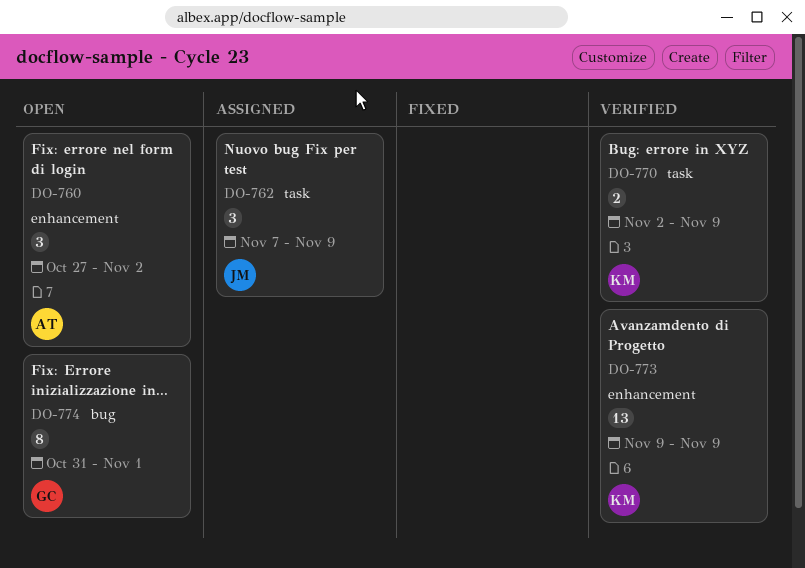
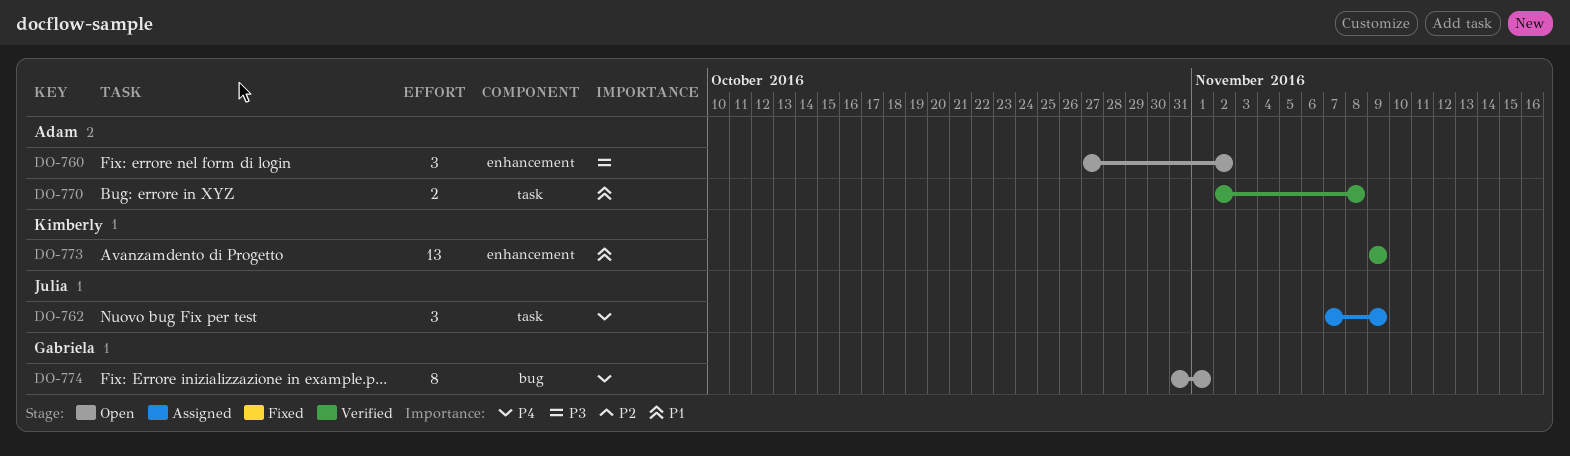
DO-770, owner: Kimberly -> Adam
DO-770, due: Nov 9 -> Nov 8

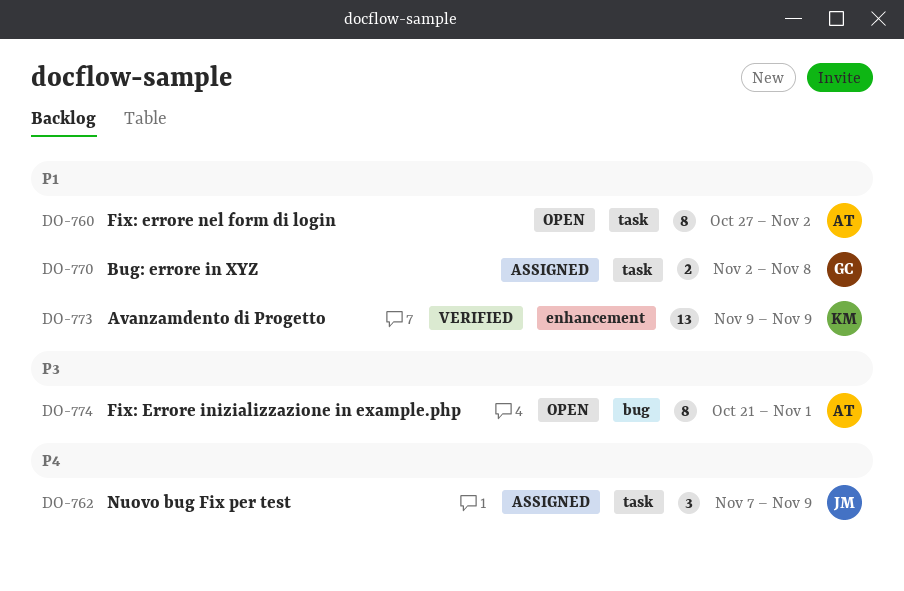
DO-760, priority: P3 -> P1
DO-760, label: enhancement -> task
DO-760, estimate: 3 -> 8
DO-770, status: Verified -> Assigned
DO-770, owner: Adam -> Gabriela
DO-774, owner: Gabriela -> Adam
DO-774, priority: P4 -> P3
DO-774, start: Oct 31 -> Oct 21

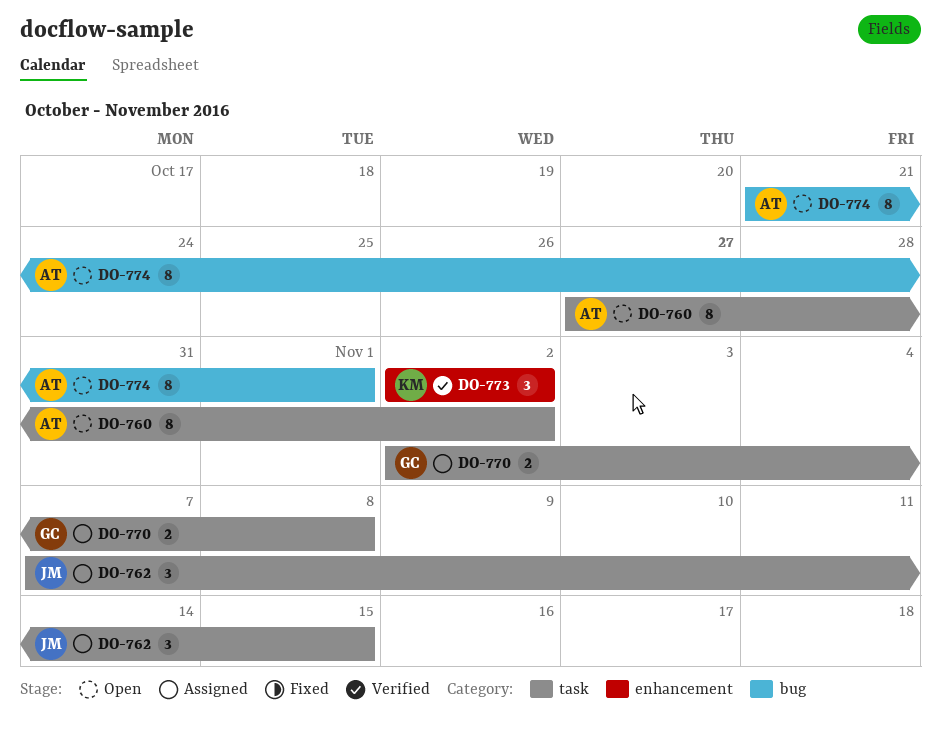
DO-762, due: Nov 9 -> Nov 15
DO-773, estimate: 13 -> 3
DO-773, start: Nov 9 -> Nov 2
DO-773, due: Nov 9 -> Nov 2

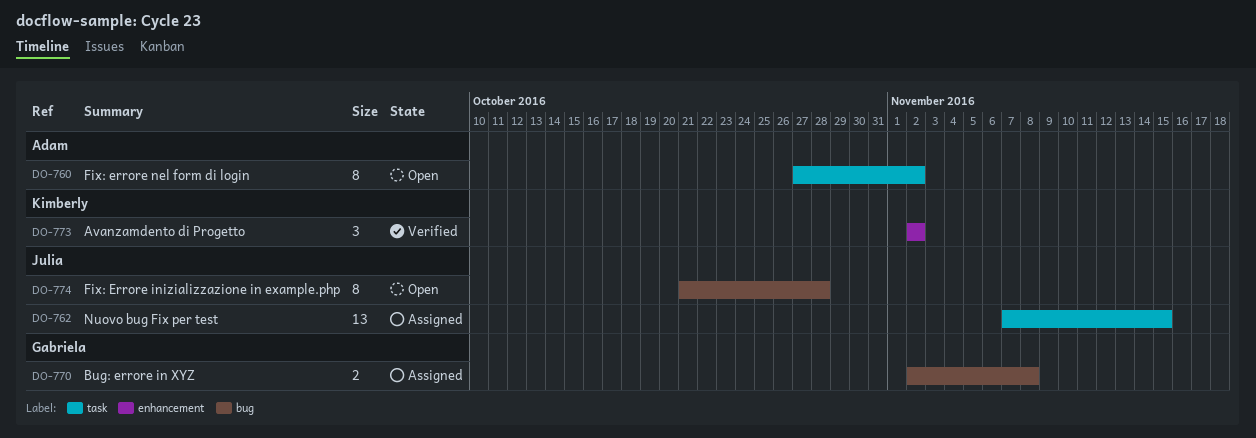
DO-762, estimate: 3 -> 13
DO-770, label: task -> bug
DO-774, owner: Adam -> Julia
DO-774, due: Nov 1 -> Oct 28

